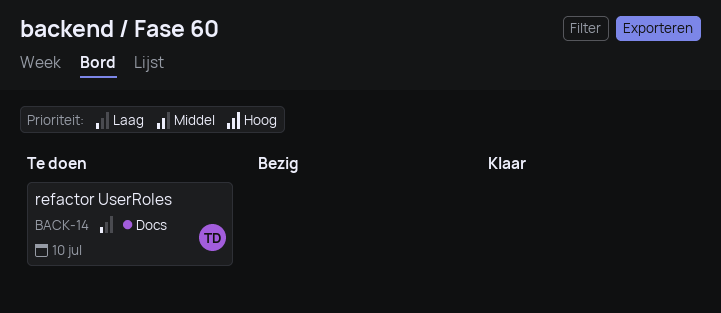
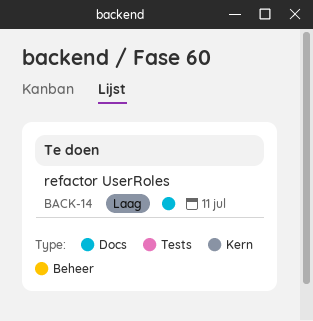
BACK-14, due: Jul 10 -> Jul 11

